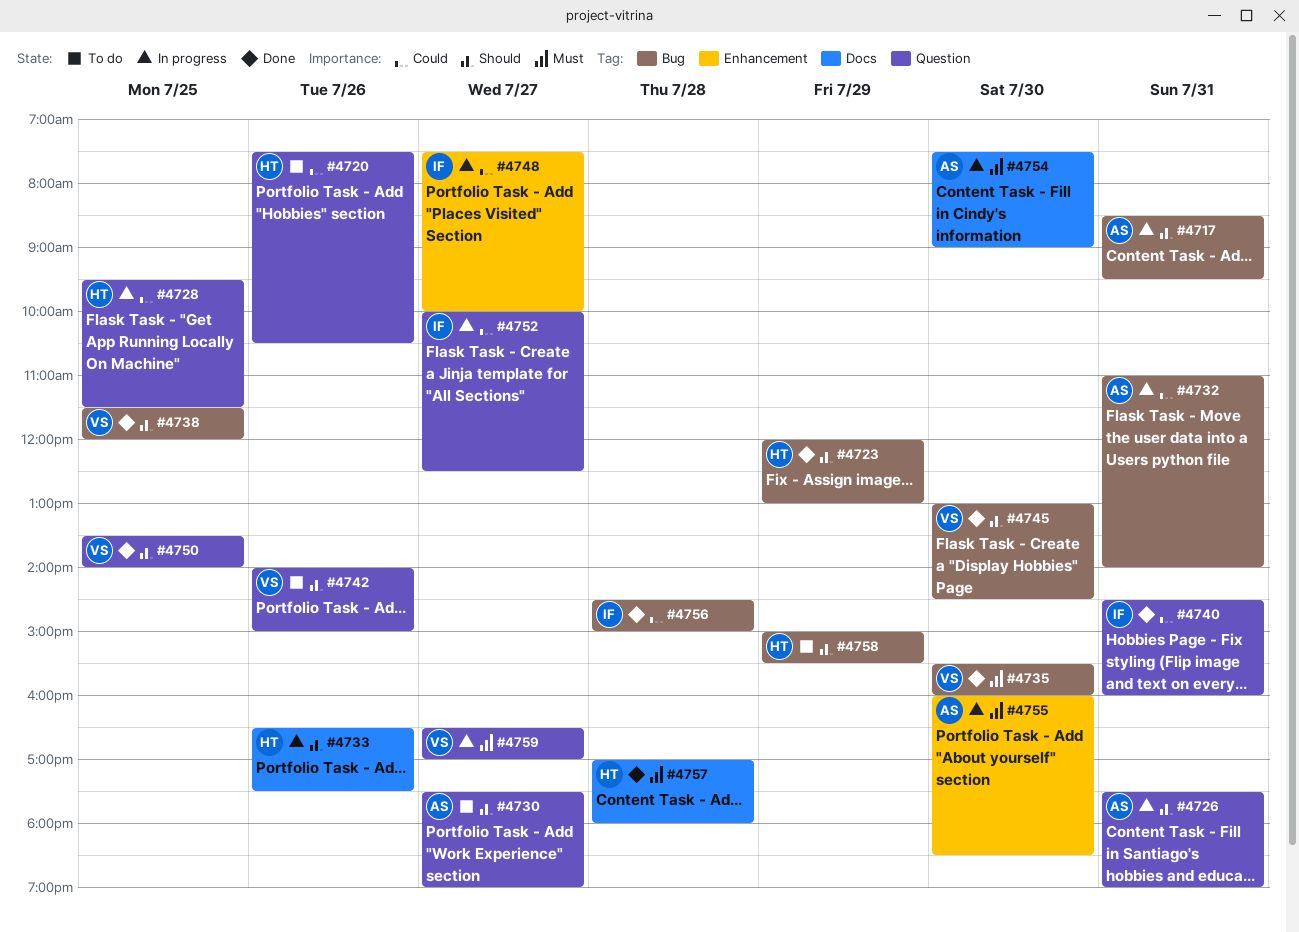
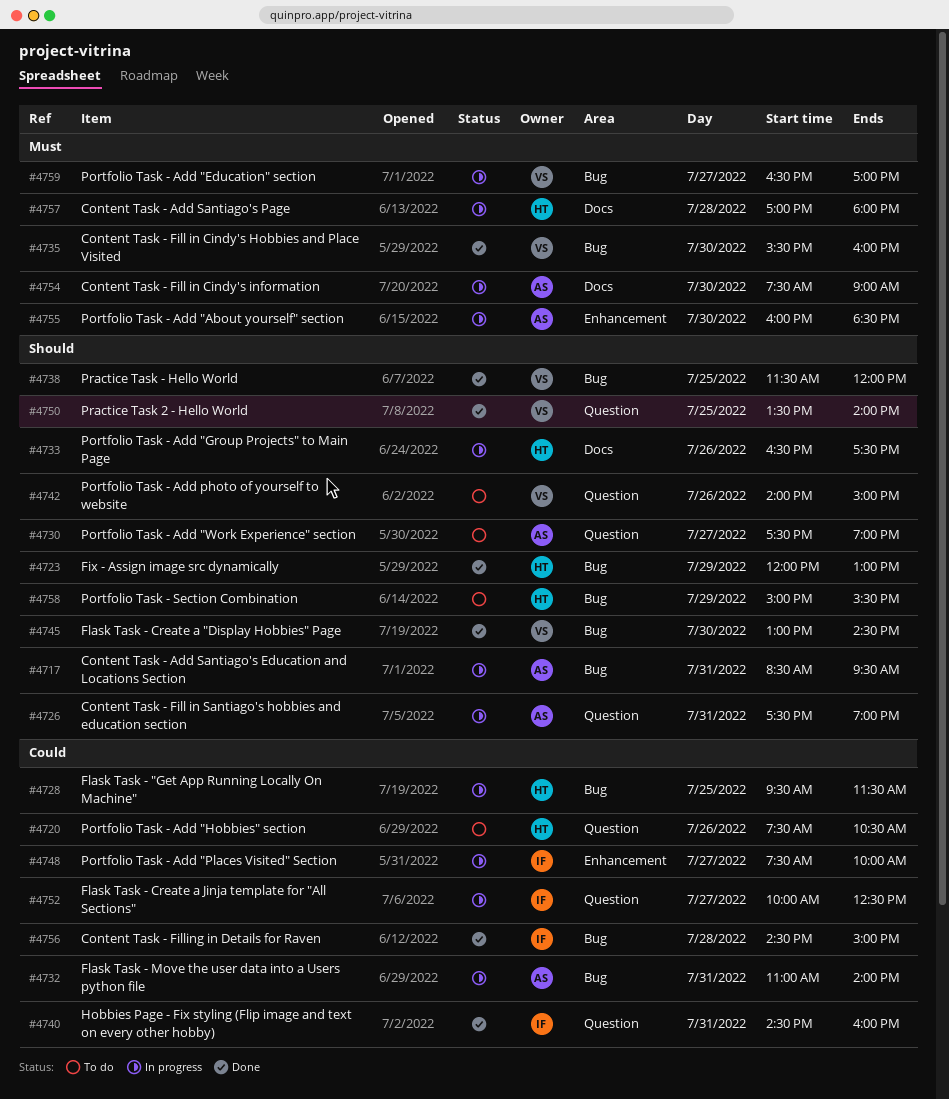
#4728, label: Question -> Bug
#4757, status: Done -> In progress
#4759, label: Question -> Bug

